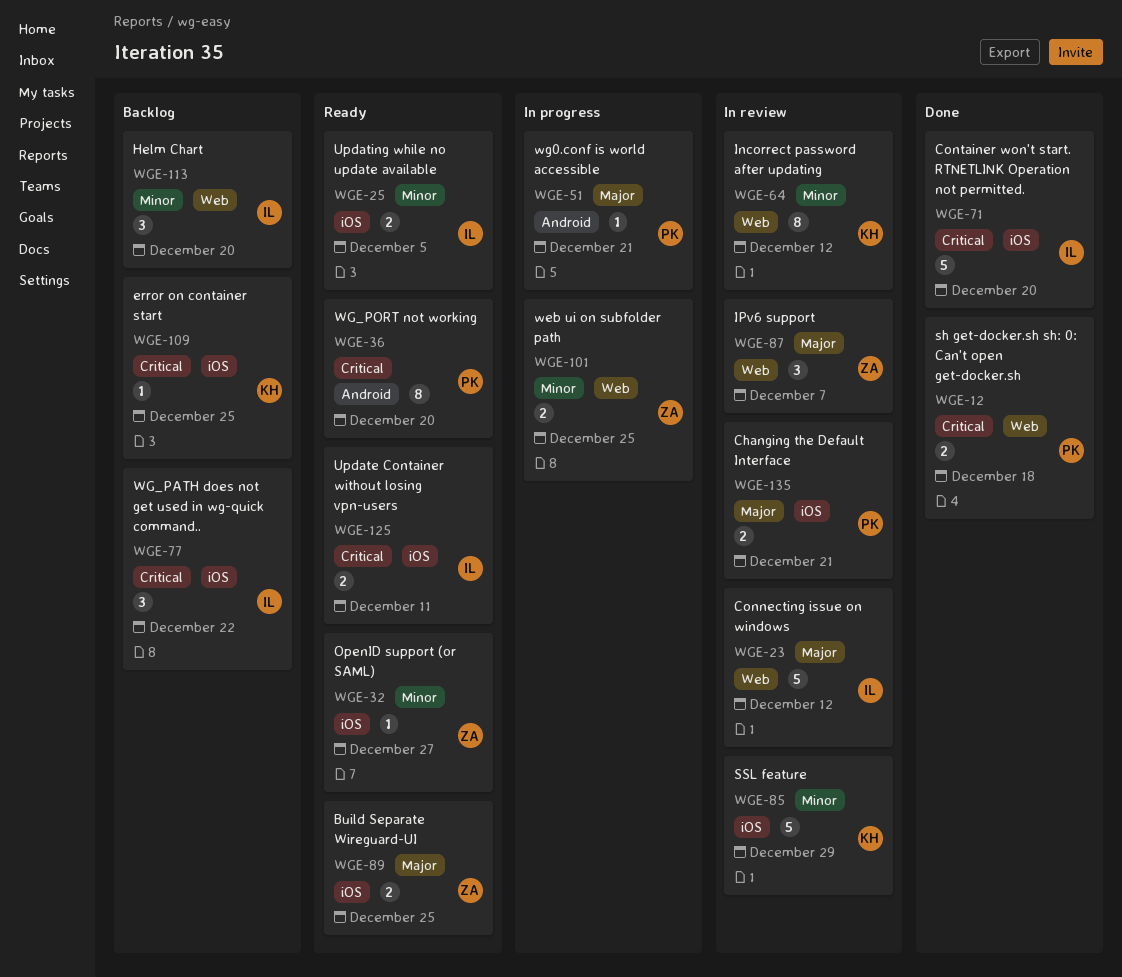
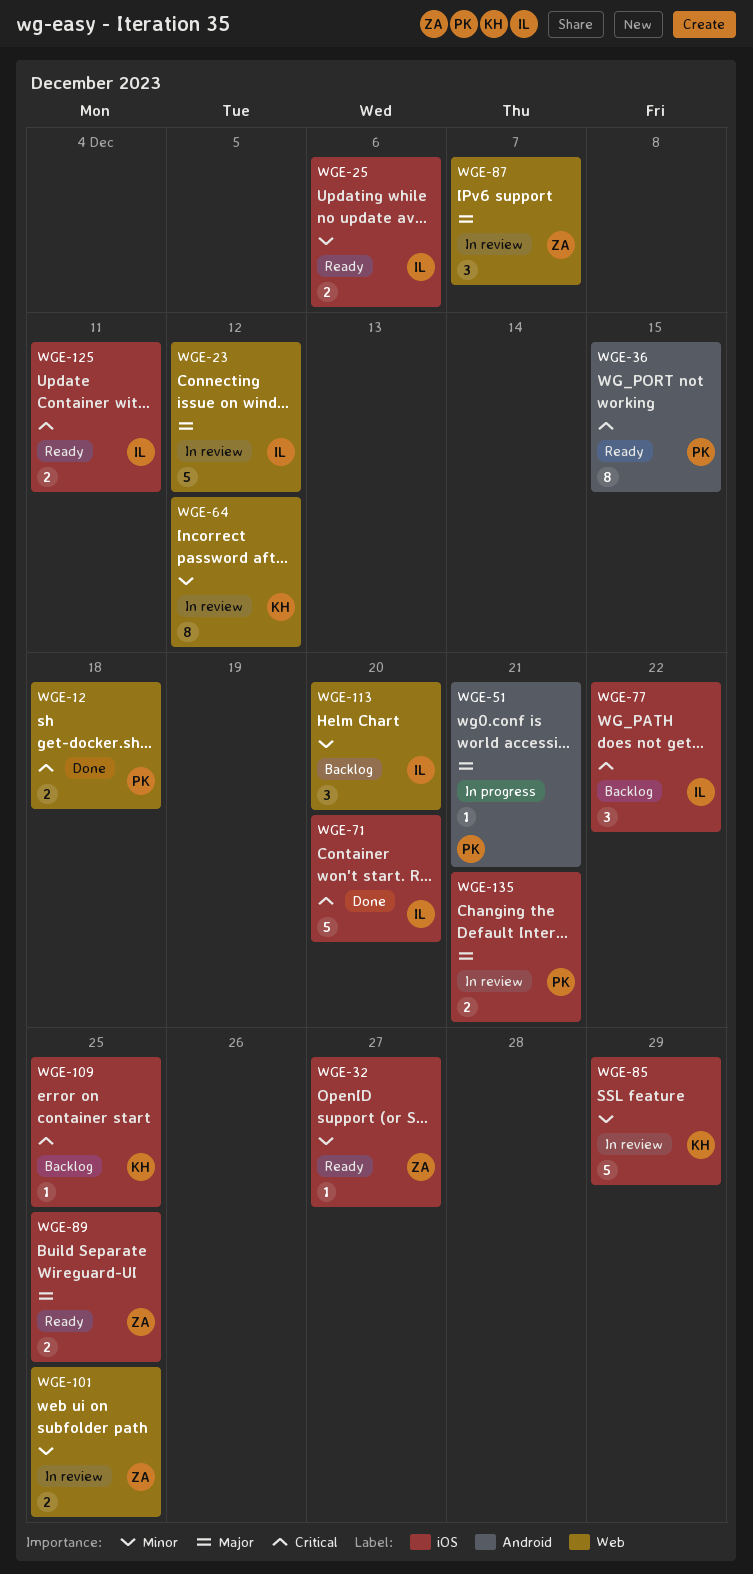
WGE-25, due: Dec 5 -> Dec 6
WGE-36, due: Dec 20 -> Dec 15
WGE-101, status: In progress -> In review

